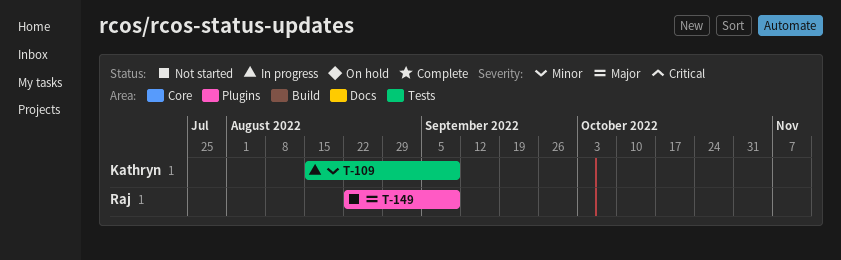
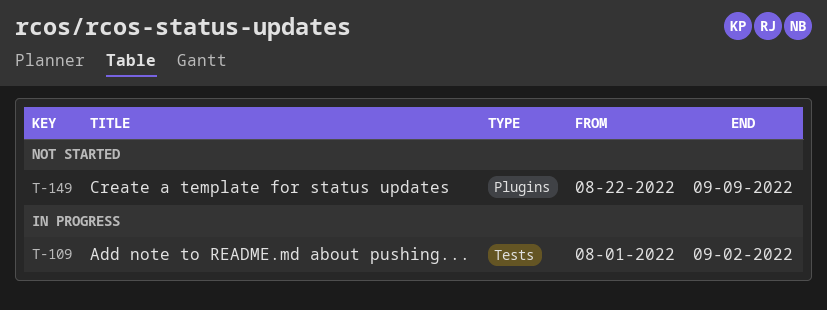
T-109, start: Aug 15 -> Aug 1
T-109, due: Sep 9 -> Sep 2

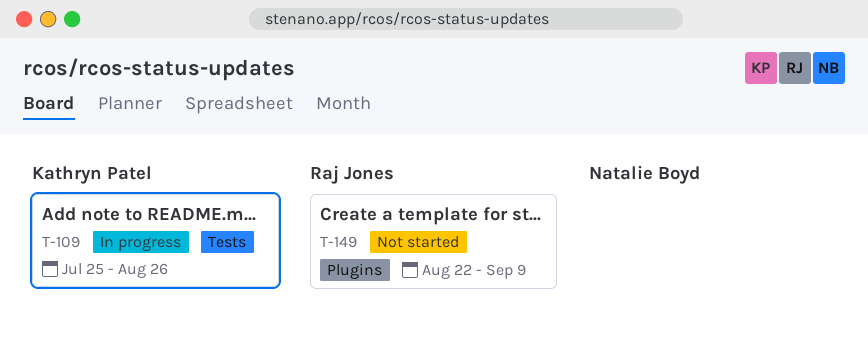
T-109, start: Aug 1 -> Jul 25
T-109, due: Sep 2 -> Aug 26

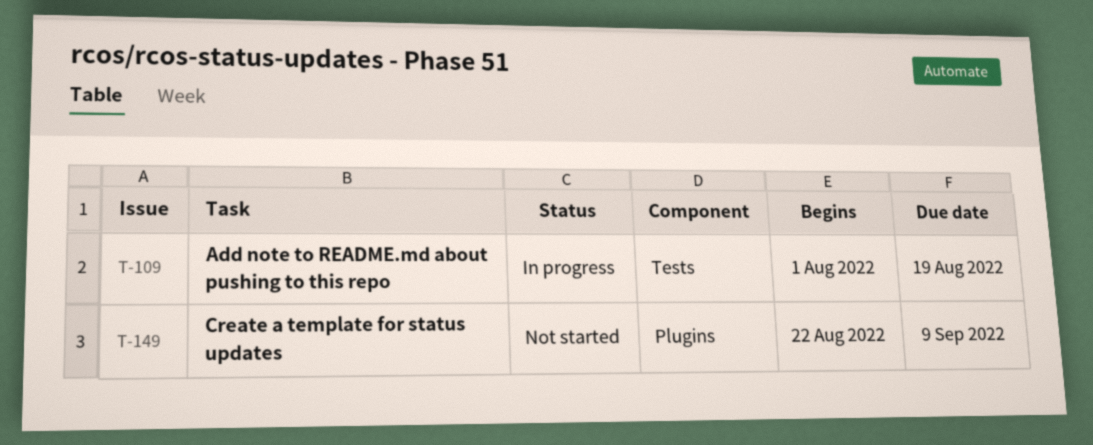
T-109, start: Jul 25 -> Aug 1
T-109, due: Aug 26 -> Aug 19

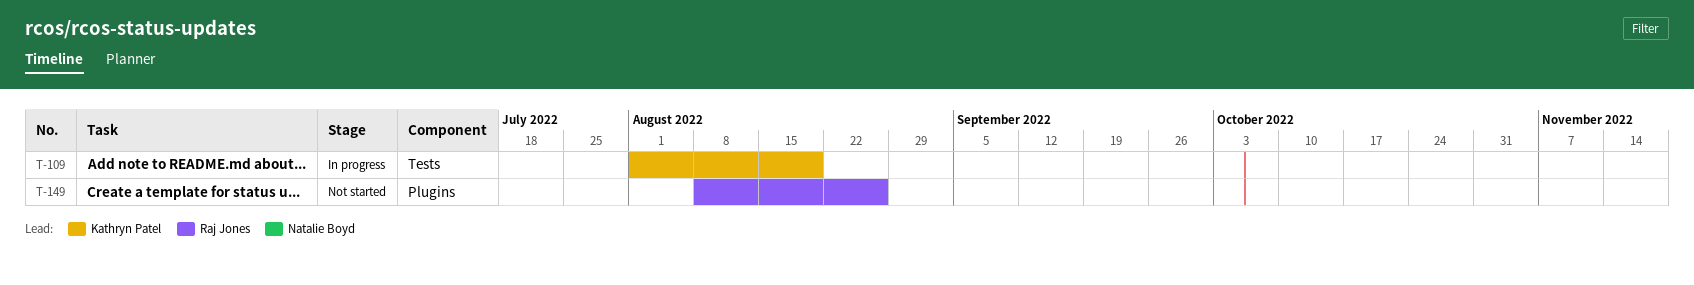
T-149, start: Aug 22 -> Aug 8
T-149, due: Sep 9 -> Aug 26

